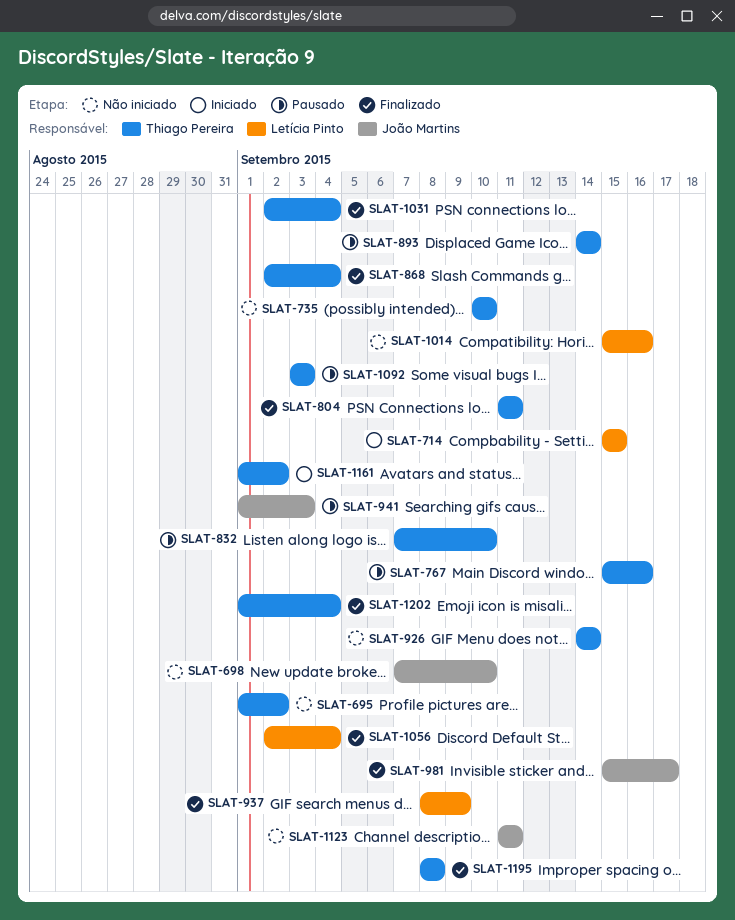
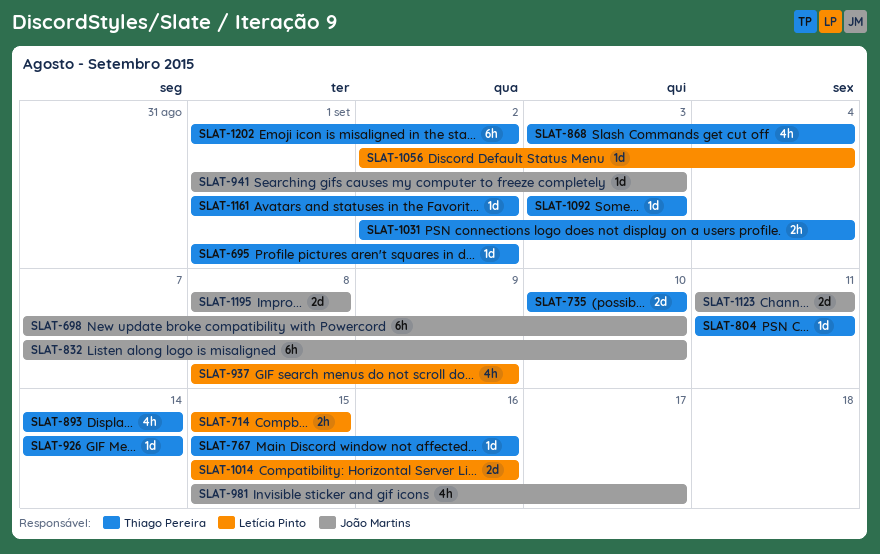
SLAT-832, owner: Thiago Pereira -> João Martins
SLAT-868, start: Sep 2 -> Sep 3
SLAT-1195, owner: Thiago Pereira -> João Martins
SLAT-1202, due: Sep 4 -> Sep 2

